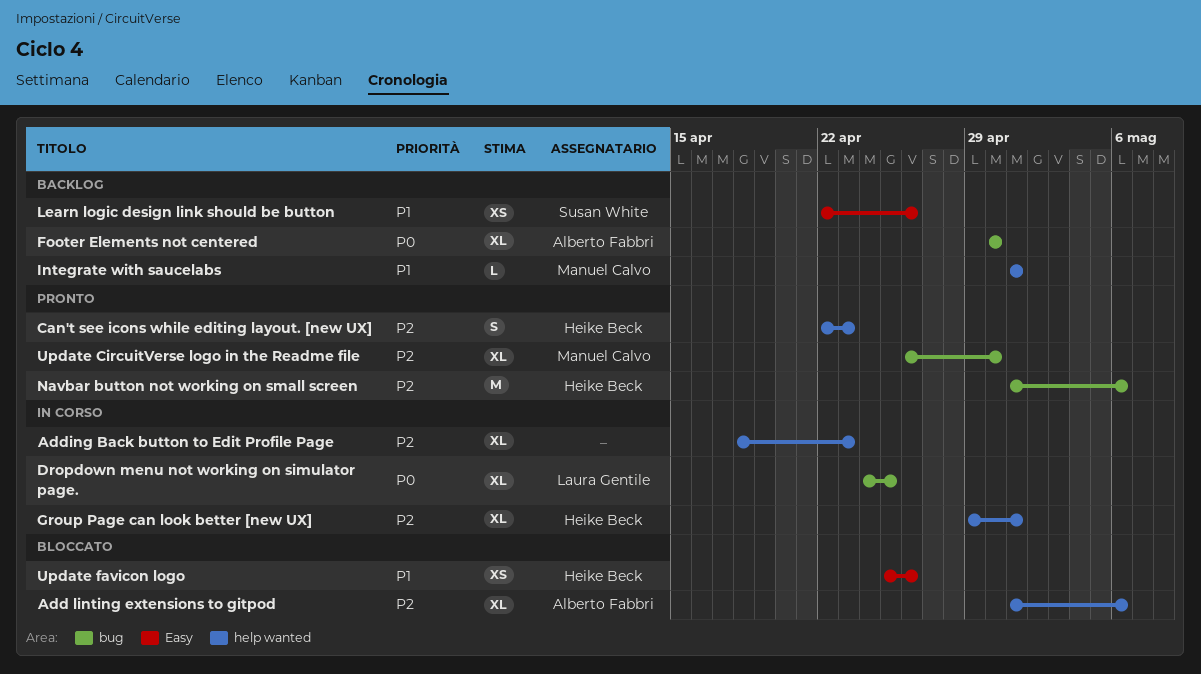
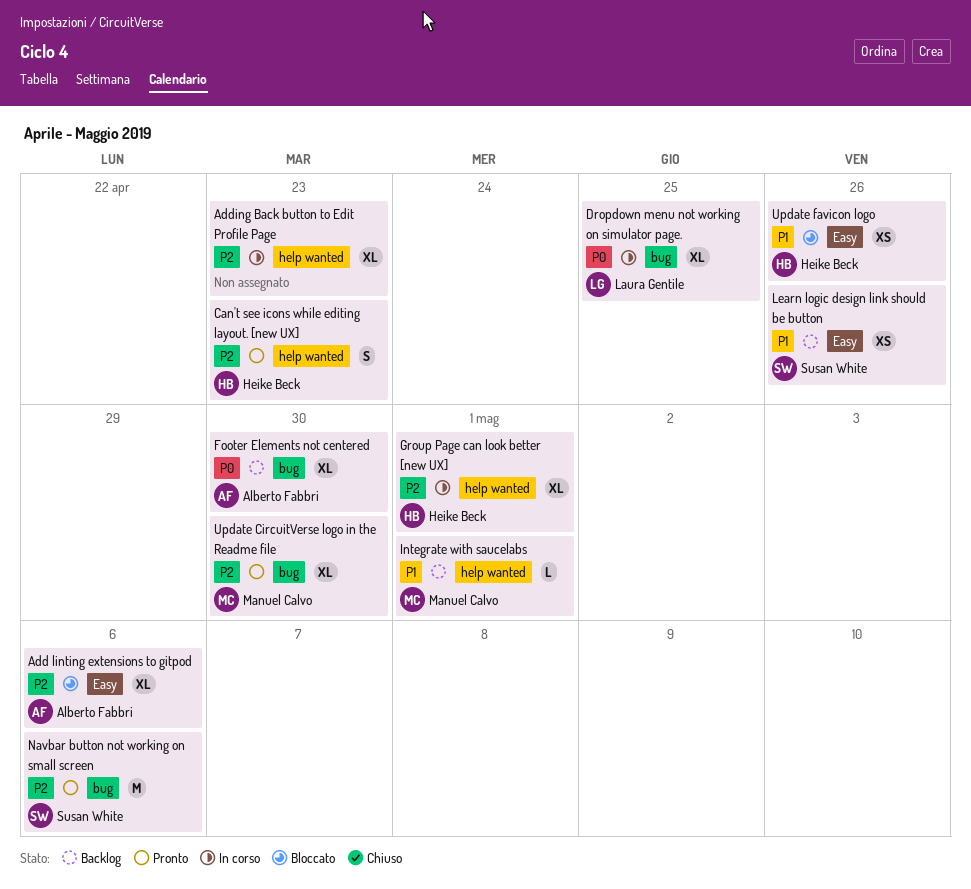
Add linting extensions to gitpod, label: help wanted -> Easy
Navbar button not working on small screen, owner: Heike Beck -> Susan White

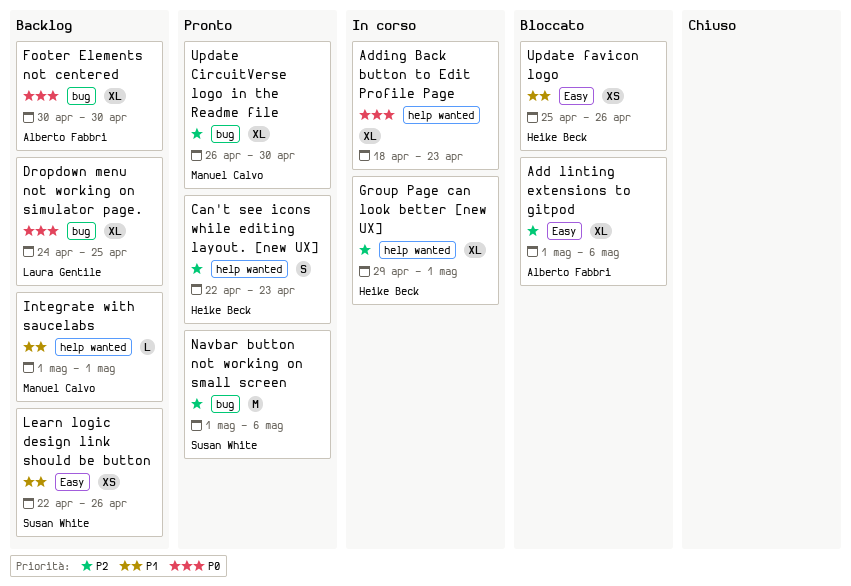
Adding Back button to Edit Profile Page, priority: P2 -> P0
Dropdown menu not working on simulator page., status: In corso -> Backlog

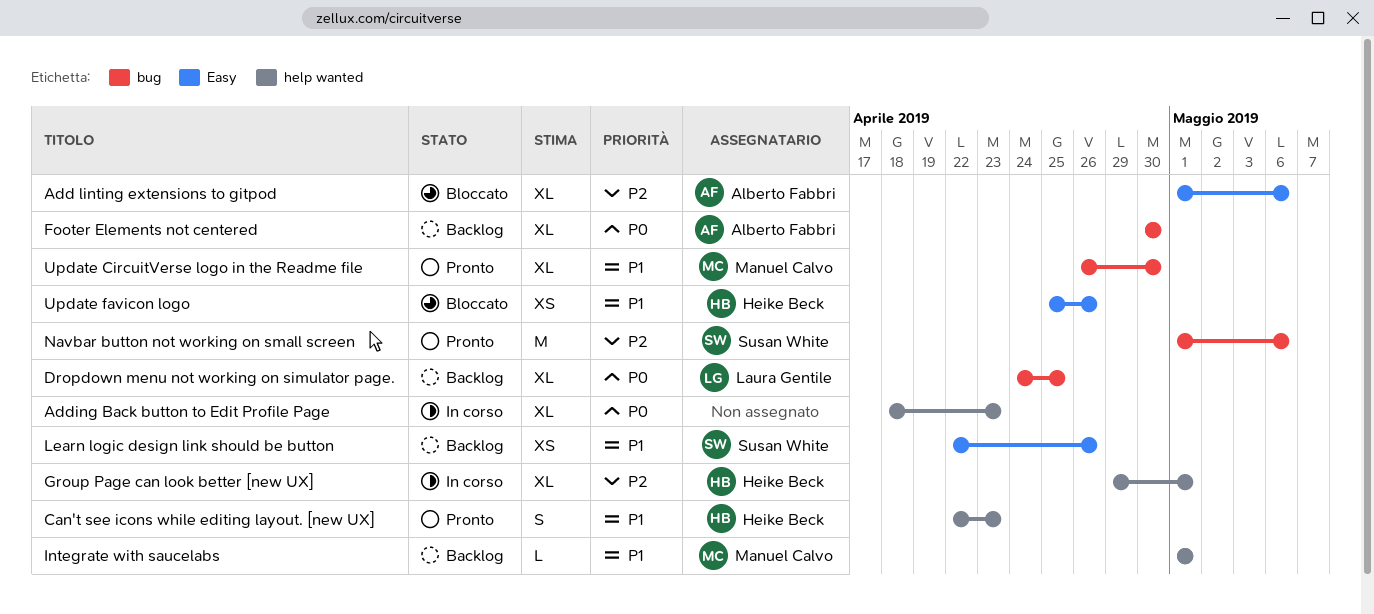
Can't see icons while editing layout. [new UX], priority: P2 -> P1
Update CircuitVerse logo in the Readme file, priority: P2 -> P1

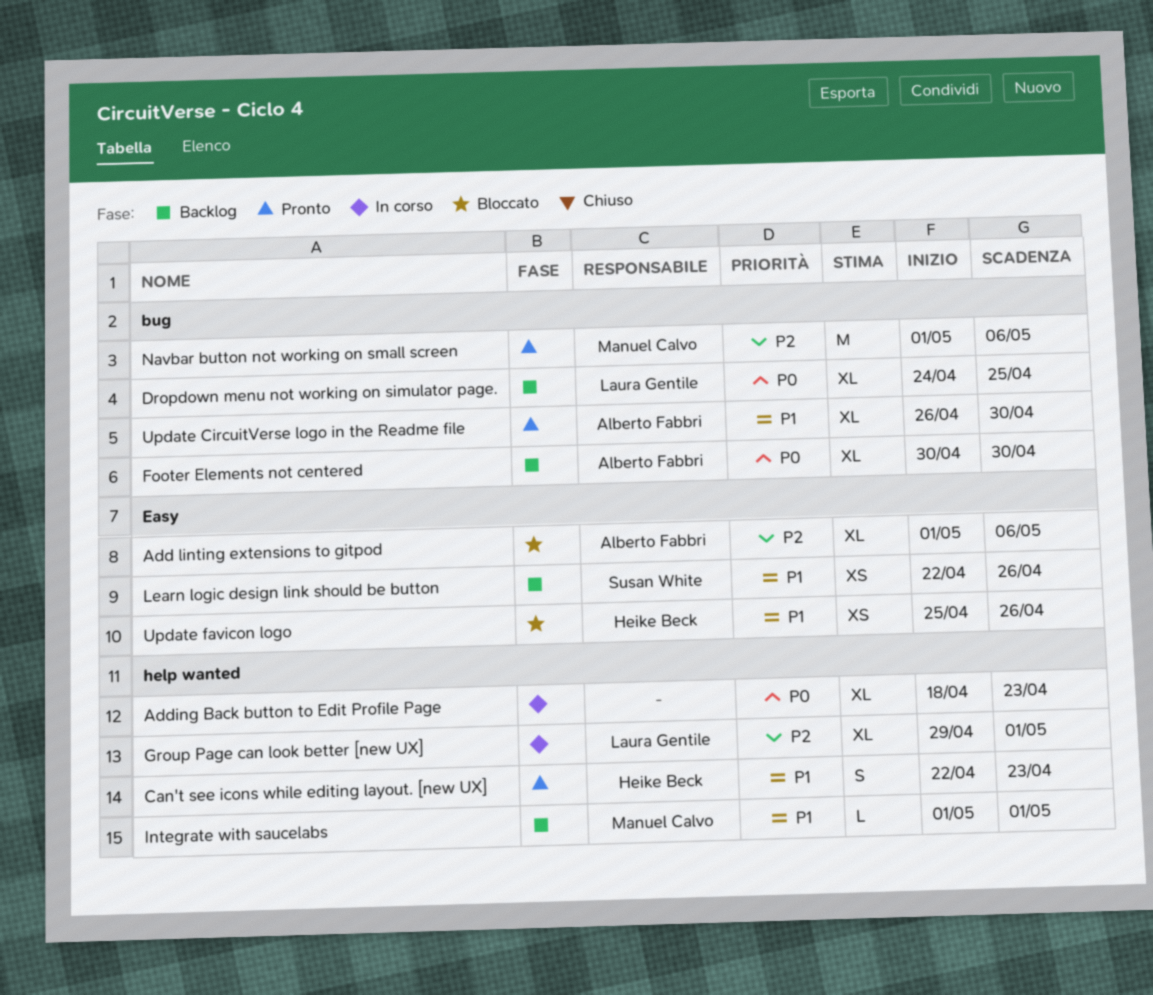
Group Page can look better [new UX], owner: Heike Beck -> Laura Gentile
Navbar button not working on small screen, owner: Susan White -> Manuel Calvo
Update CircuitVerse logo in the Readme file, owner: Manuel Calvo -> Alberto Fabbri

